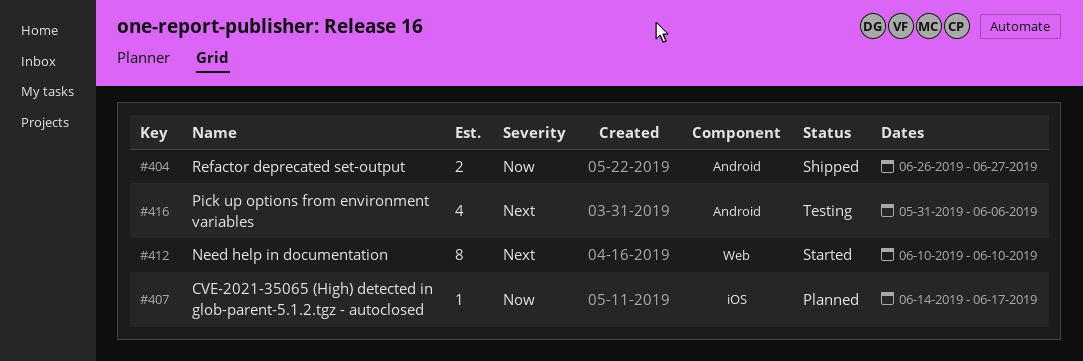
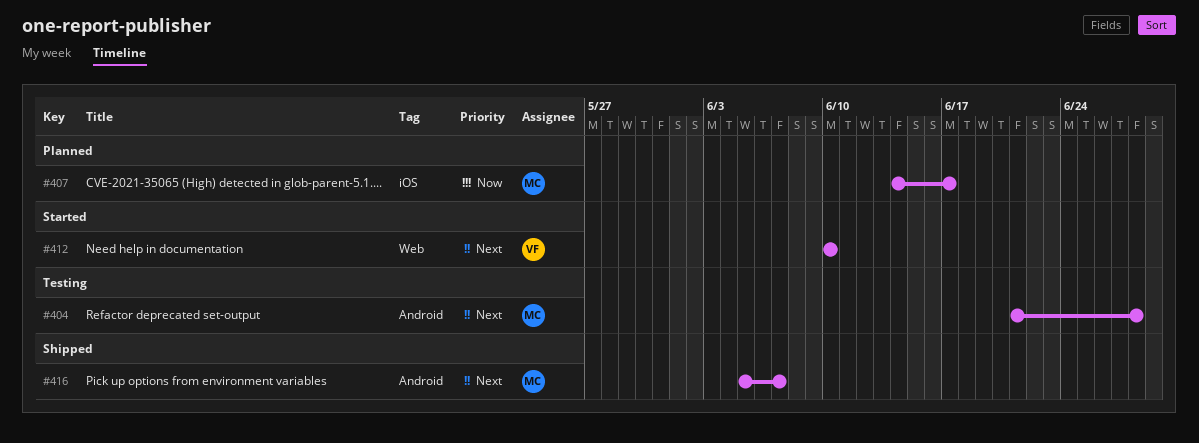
#404, status: Shipped -> Testing
#404, priority: Now -> Next
#404, start: Jun 26 -> Jun 21
#404, due: Jun 27 -> Jun 28
#416, status: Testing -> Shipped
#416, start: May 31 -> Jun 5
#416, due: Jun 6 -> Jun 7

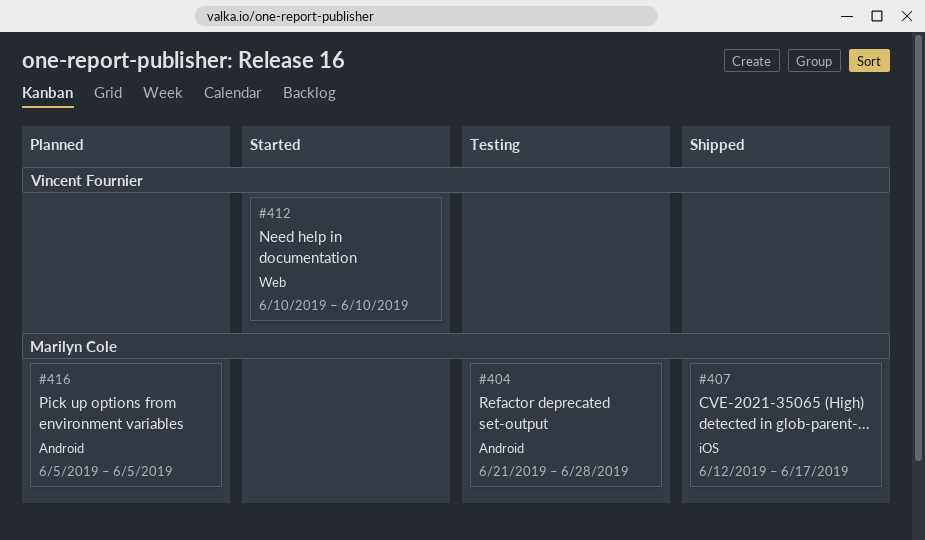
#407, status: Planned -> Shipped
#407, start: Jun 14 -> Jun 12
#416, status: Shipped -> Planned
#416, due: Jun 7 -> Jun 5

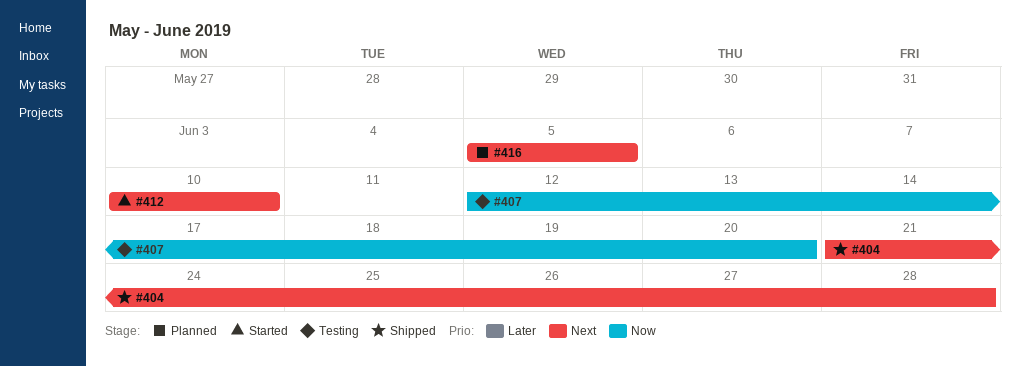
#404, status: Testing -> Shipped
#407, status: Shipped -> Testing
#407, due: Jun 17 -> Jun 20

